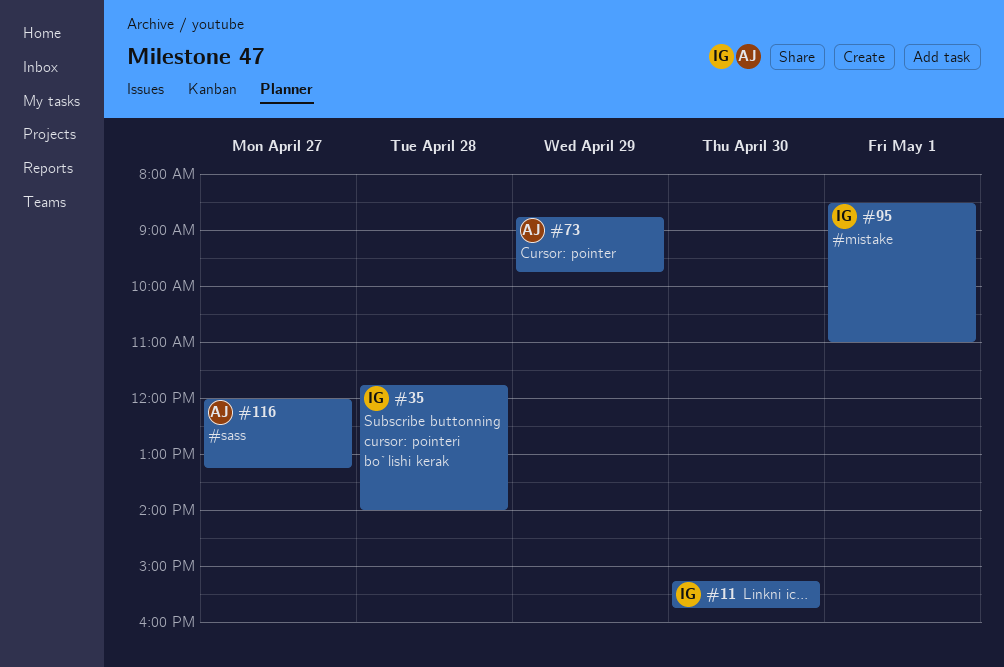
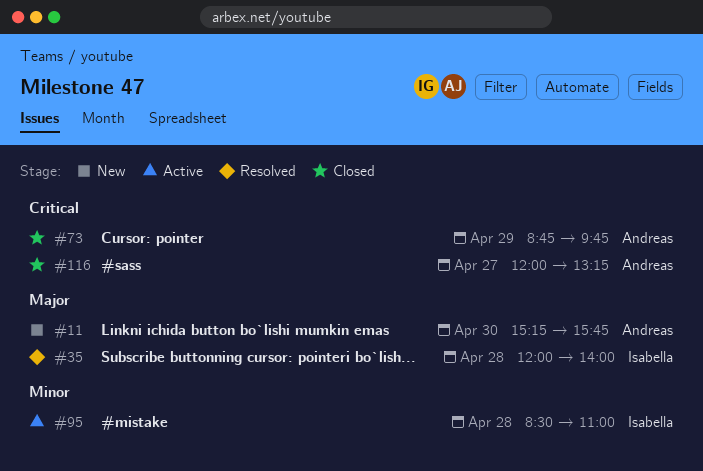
#11, owner: Isabella -> Andreas
#35, begins: 11:45 -> 12:00
#95, day: May 1 -> Apr 28

